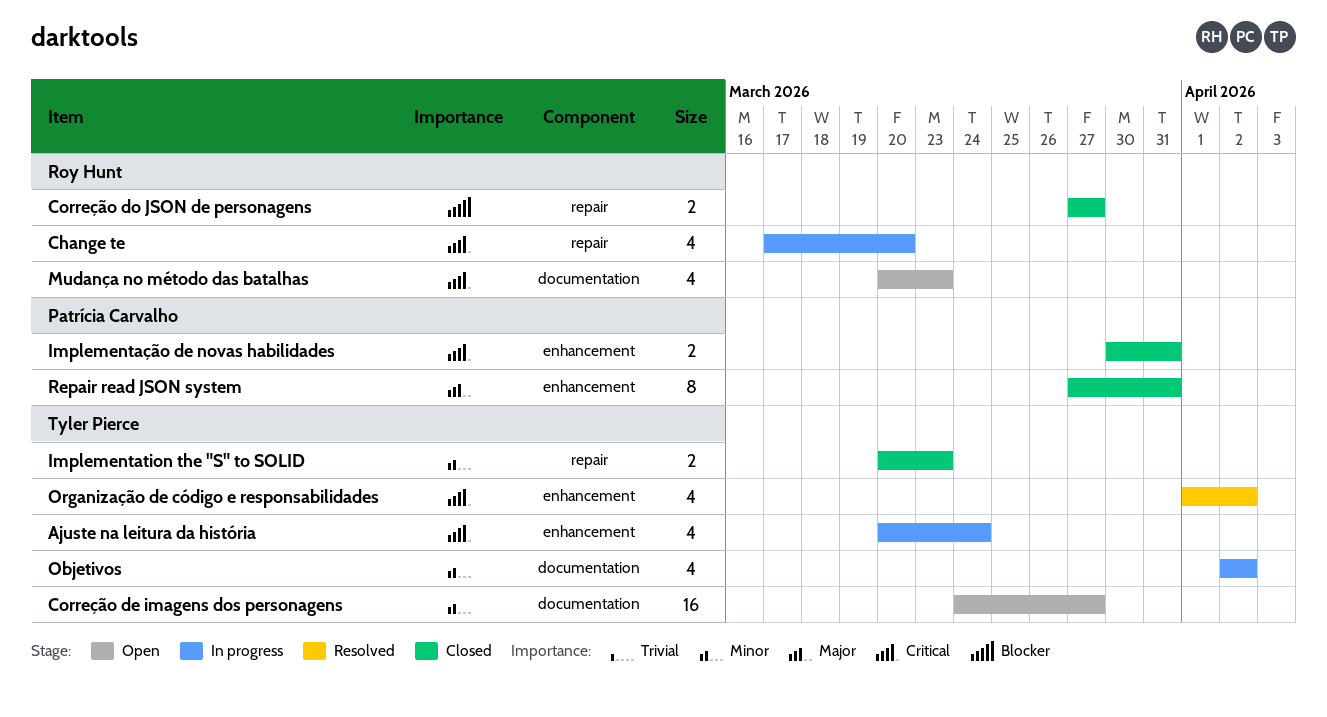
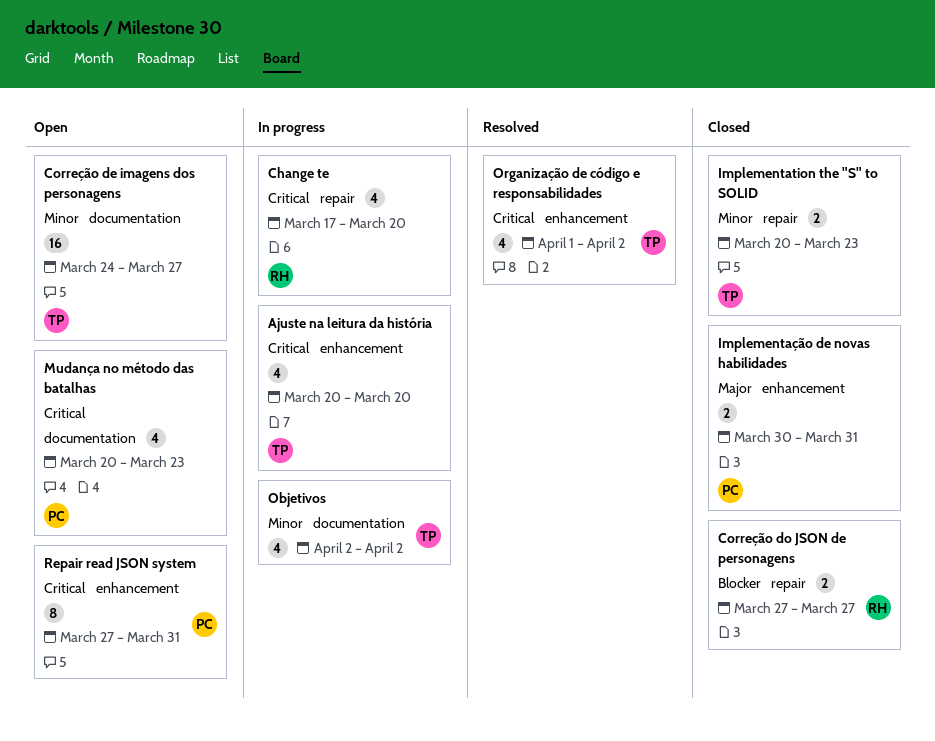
Ajuste na leitura da história, due: Mar 24 -> Mar 20
Implementação de novas habilidades, priority: Critical -> Major
Mudança no método das batalhas, owner: Roy Hunt -> Patrícia Carvalho
Repair read JSON system, status: Closed -> Open
Repair read JSON system, priority: Major -> Critical

